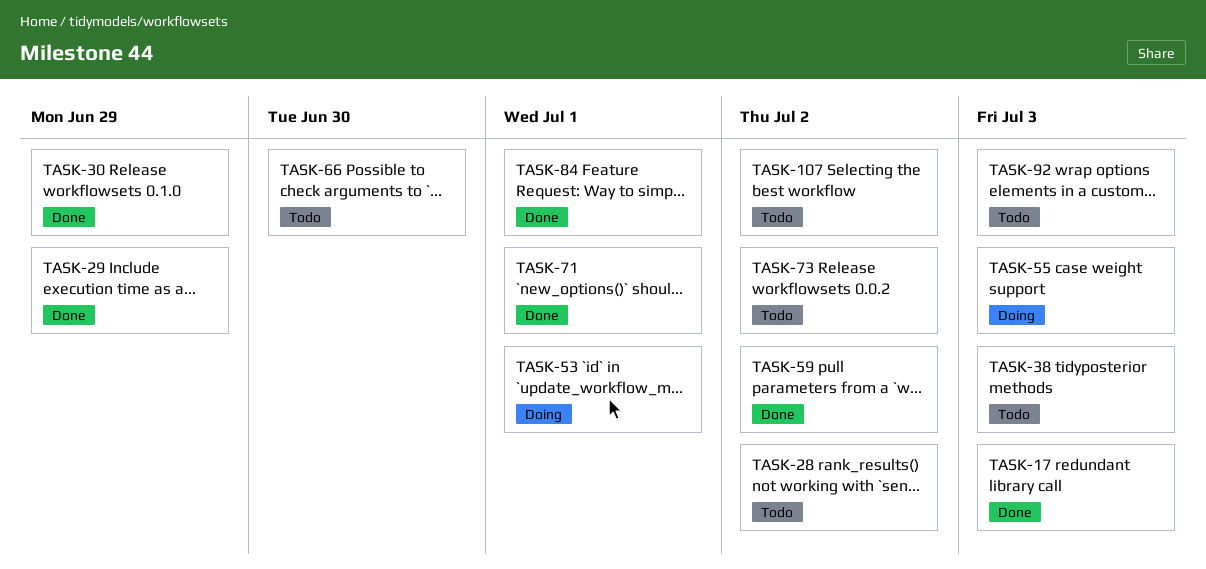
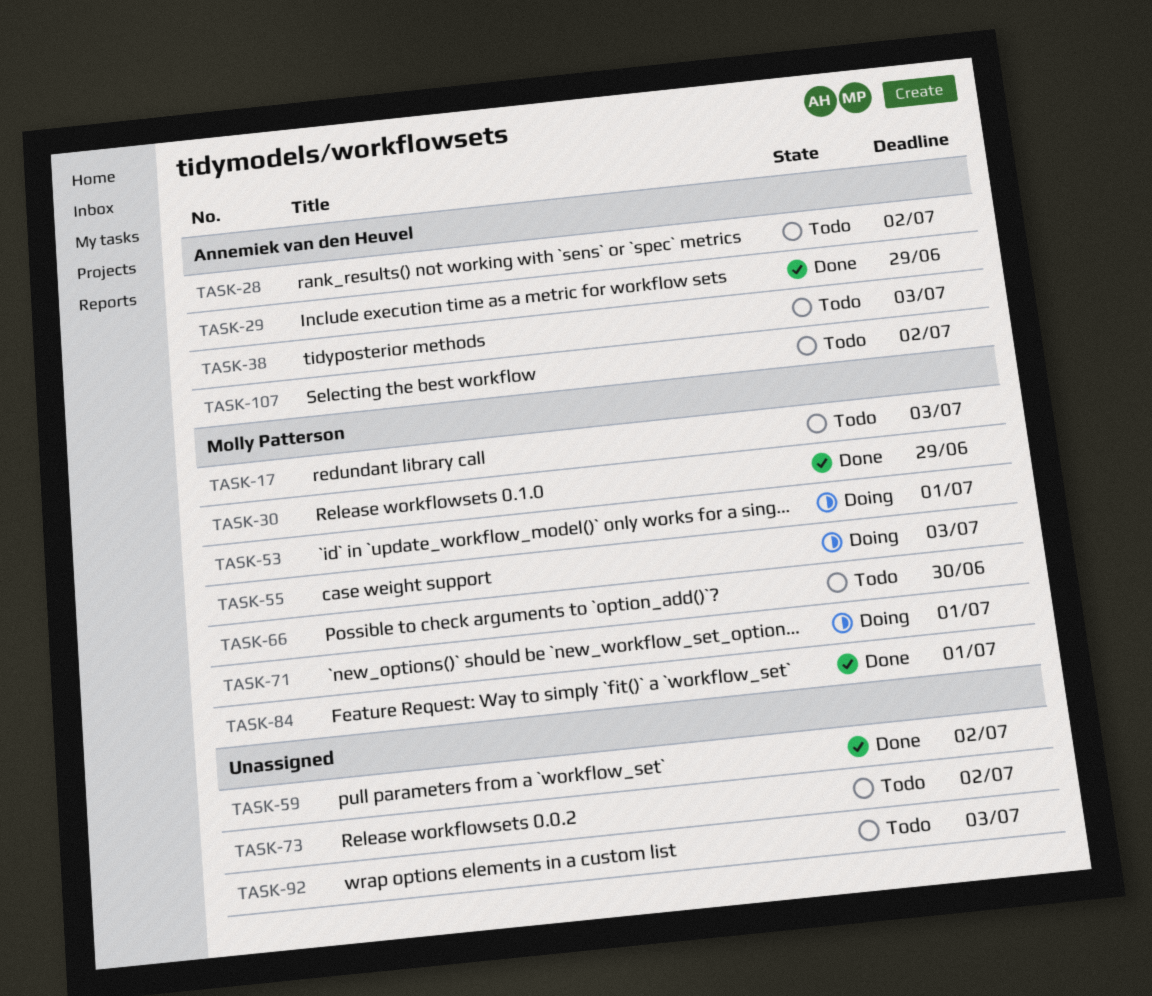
TASK-17, status: Done -> Todo
TASK-71, status: Done -> Doing

